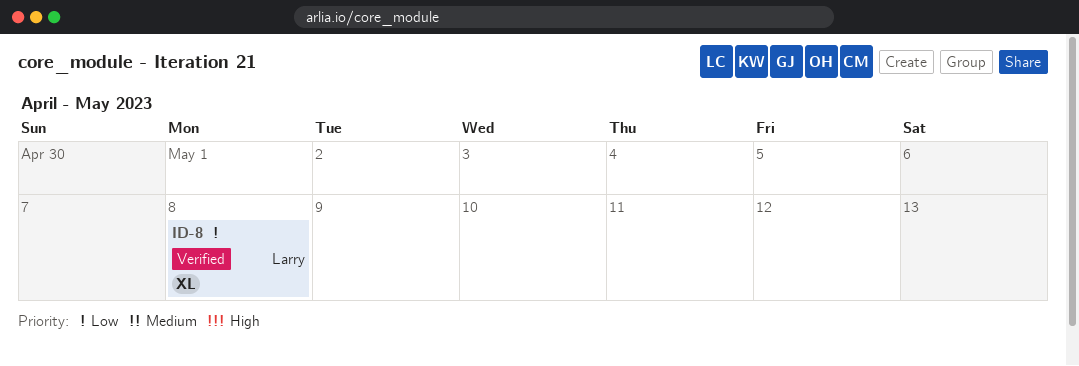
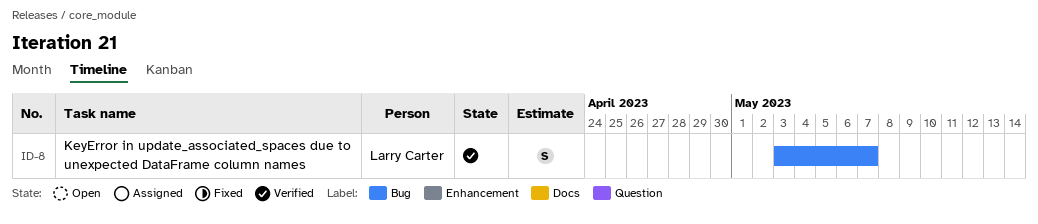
ID-8, estimate: XL -> S
ID-8, due: May 8 -> May 7

